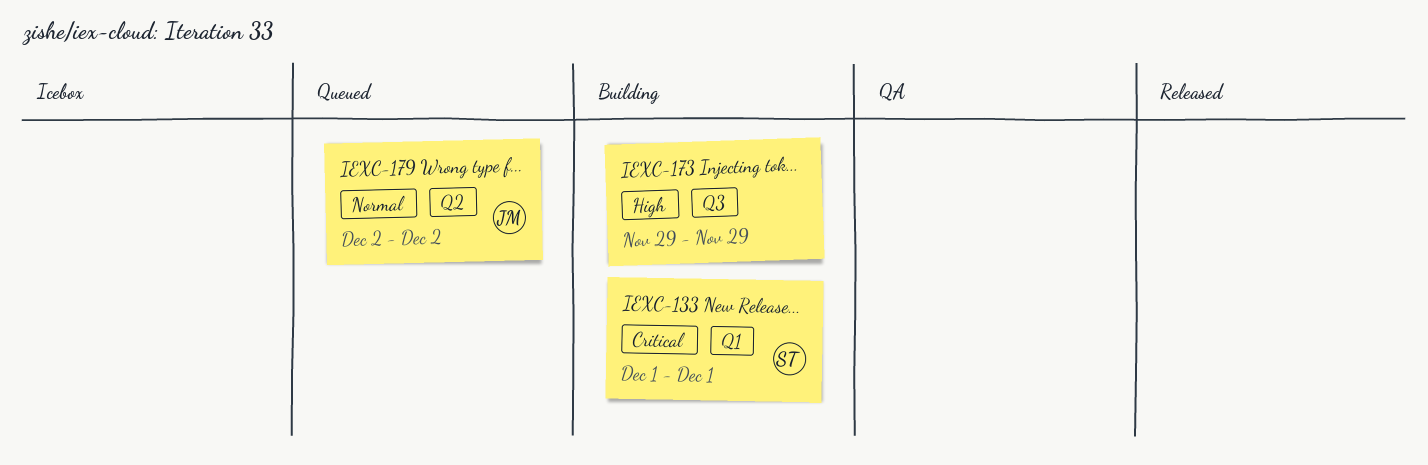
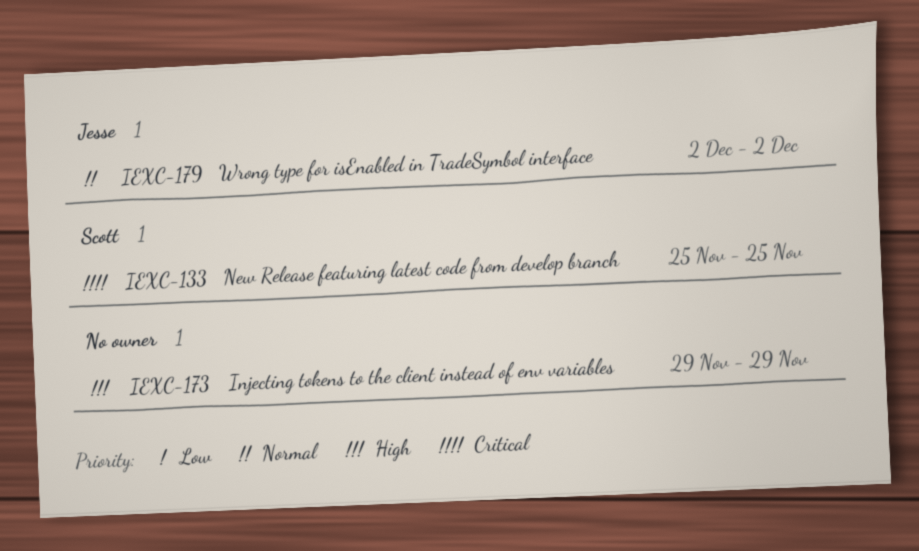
IEXC-133, start: Dec 1 -> Nov 25
IEXC-133, due: Dec 1 -> Nov 25

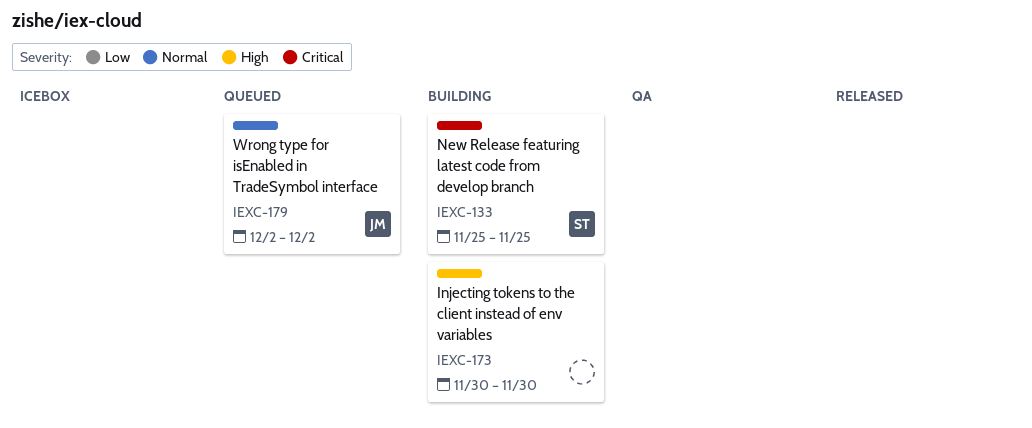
IEXC-173, start: Nov 29 -> Nov 30
IEXC-173, due: Nov 29 -> Nov 30

